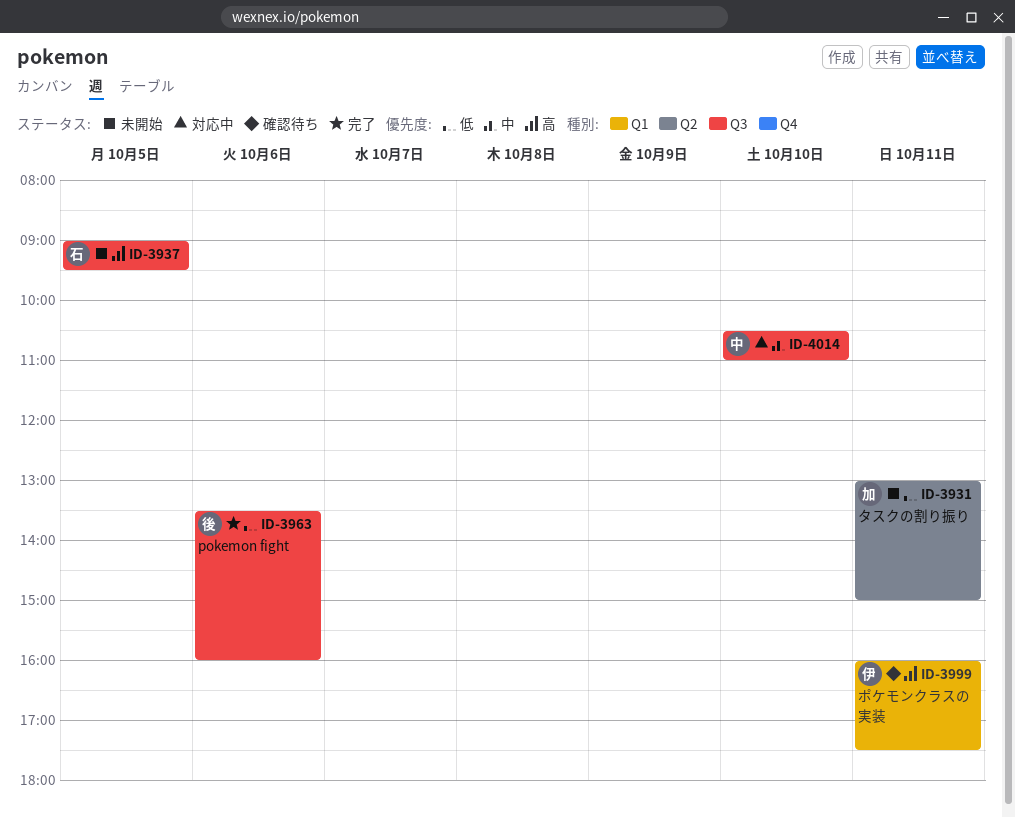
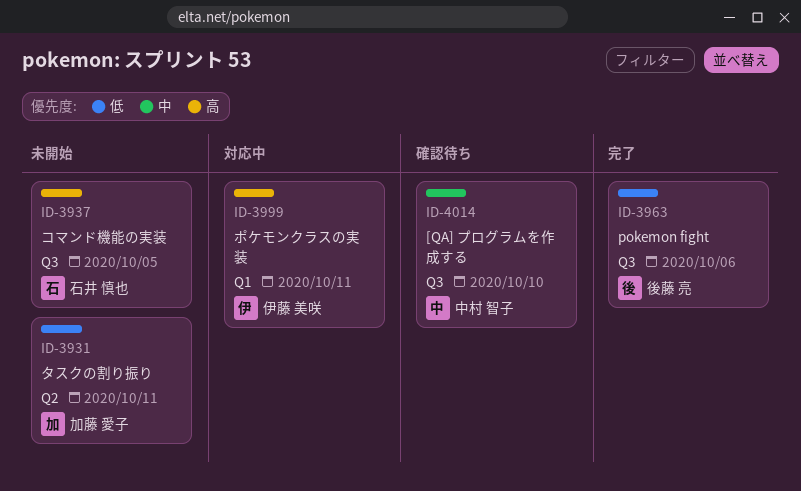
ID-3999, status: 確認待ち -> 対応中
ID-4014, status: 対応中 -> 確認待ち

